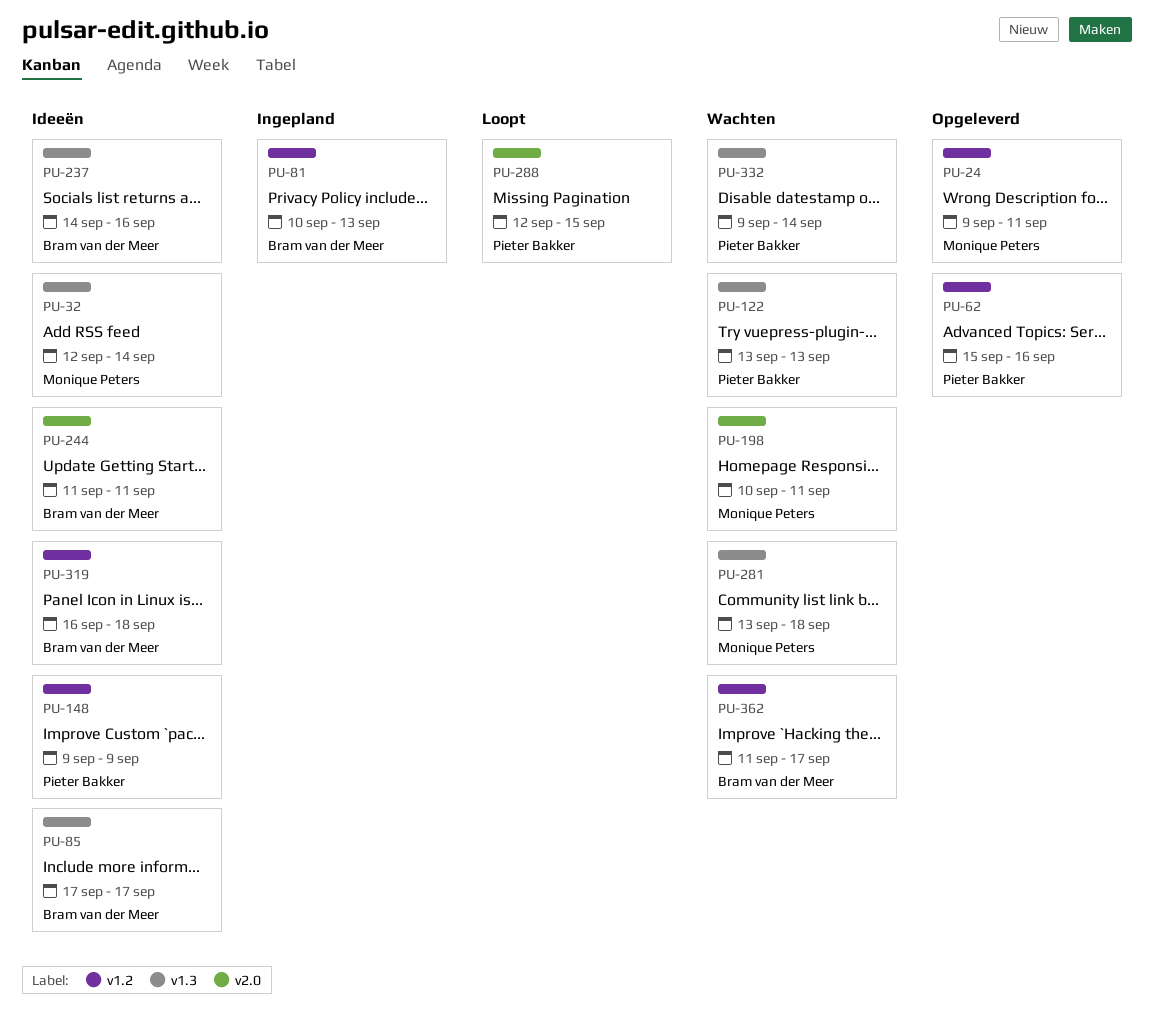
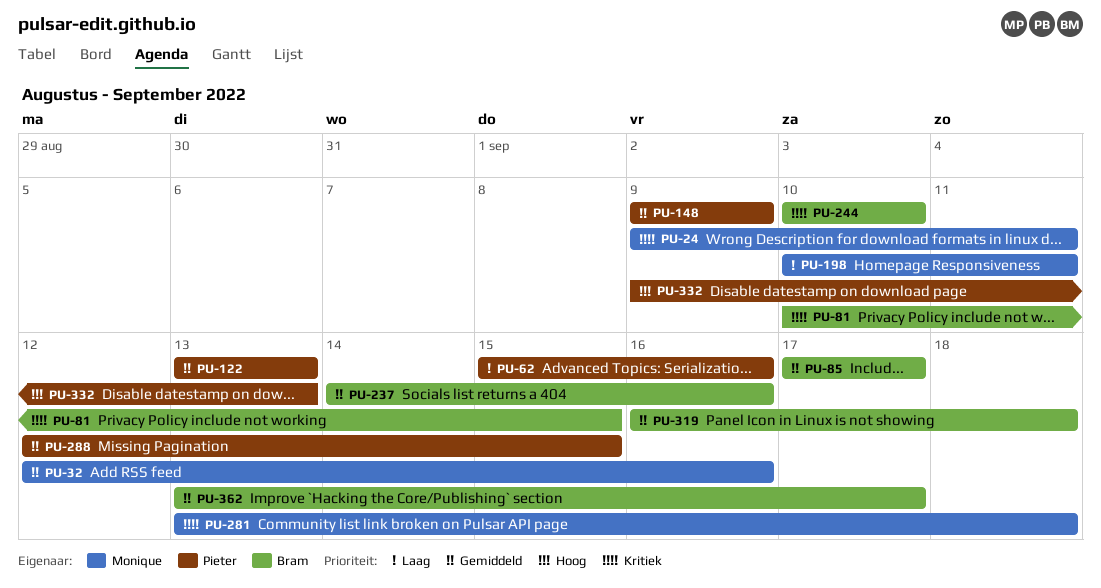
PU-32, due: Sep 14 -> Sep 16
PU-81, due: Sep 13 -> Sep 15
PU-244, start: Sep 11 -> Sep 10
PU-244, due: Sep 11 -> Sep 10
PU-332, due: Sep 14 -> Sep 13
PU-362, start: Sep 11 -> Sep 13

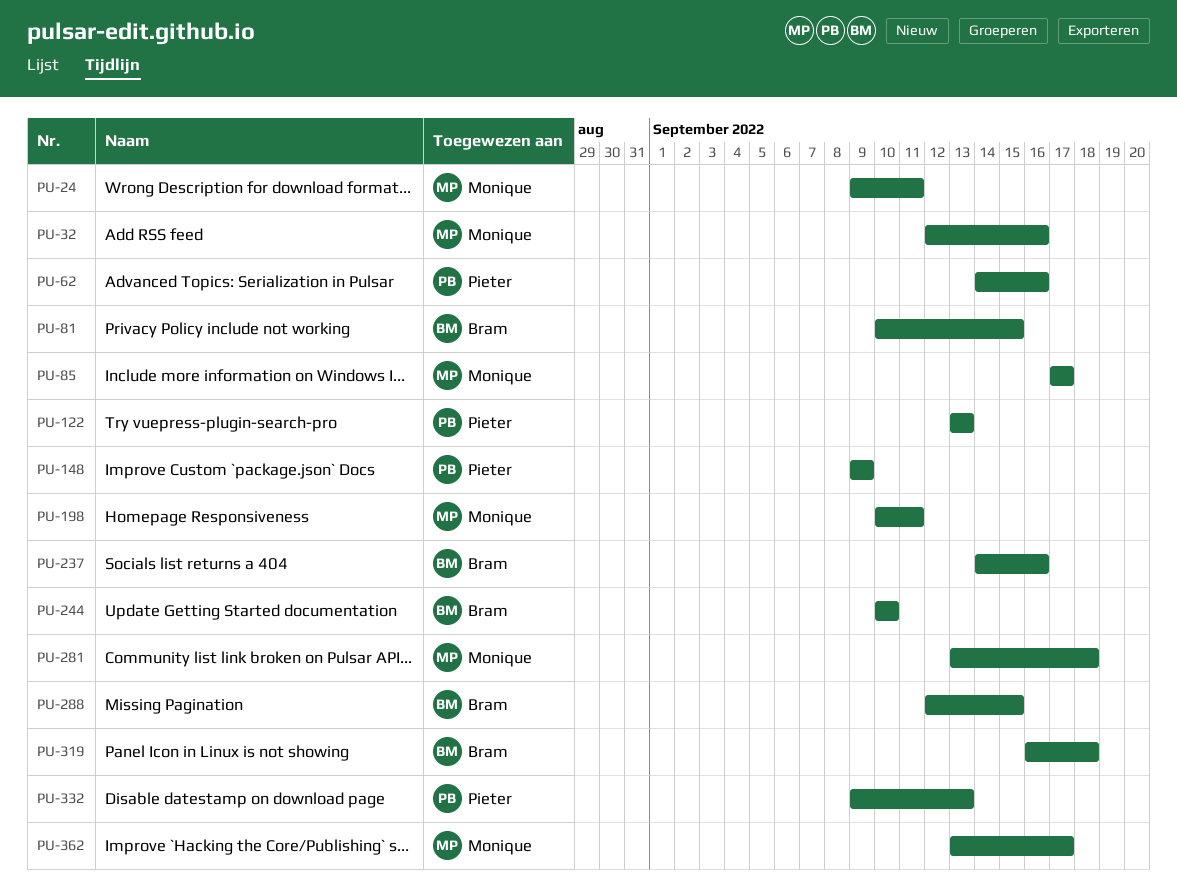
PU-62, start: Sep 15 -> Sep 14
PU-85, owner: Bram -> Monique
PU-288, owner: Pieter -> Bram
PU-362, owner: Bram -> Monique

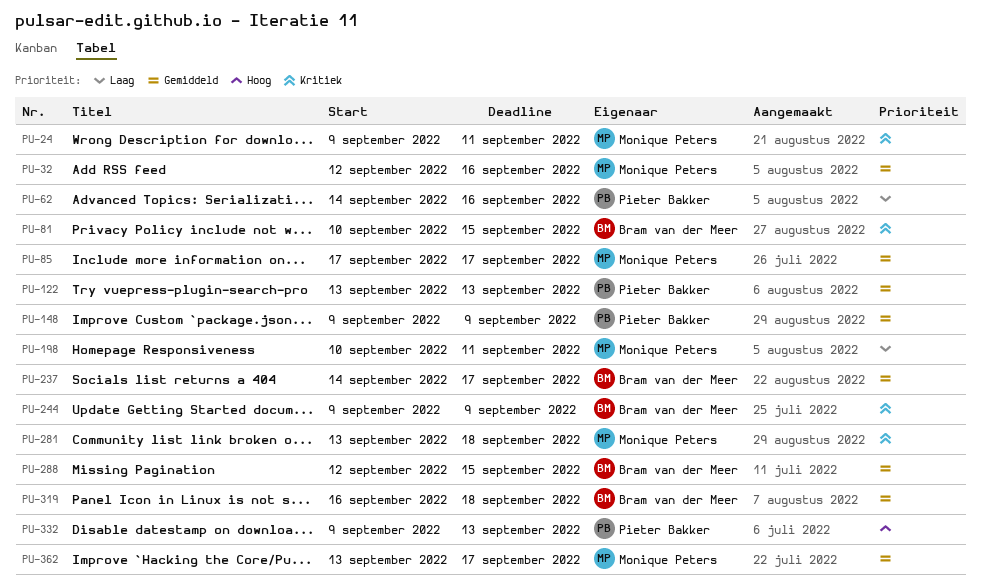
PU-237, due: Sep 16 -> Sep 17
PU-244, start: Sep 10 -> Sep 9
PU-244, due: Sep 10 -> Sep 9

